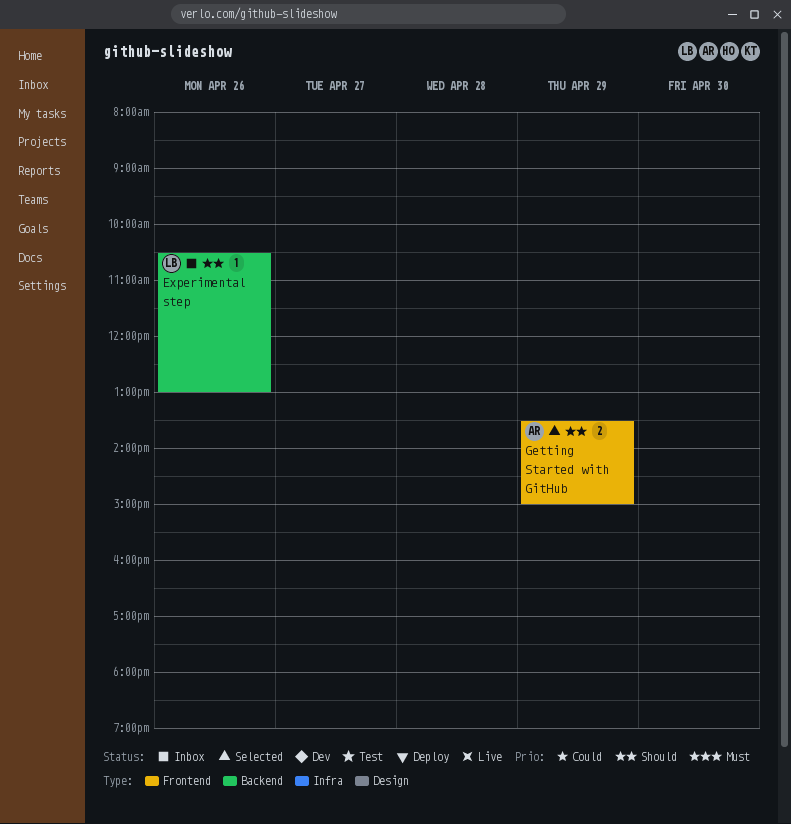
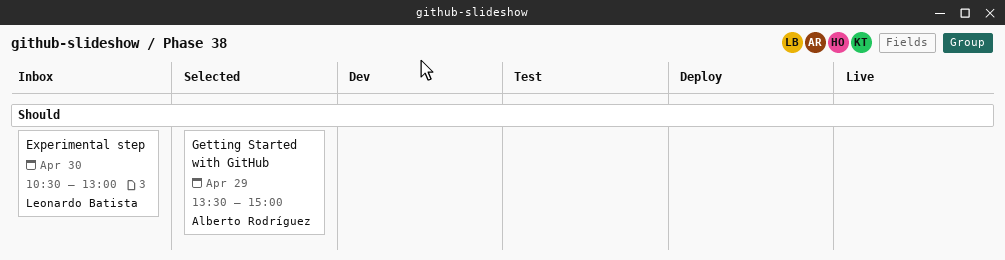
Experimental step, day: Apr 26 -> Apr 30

